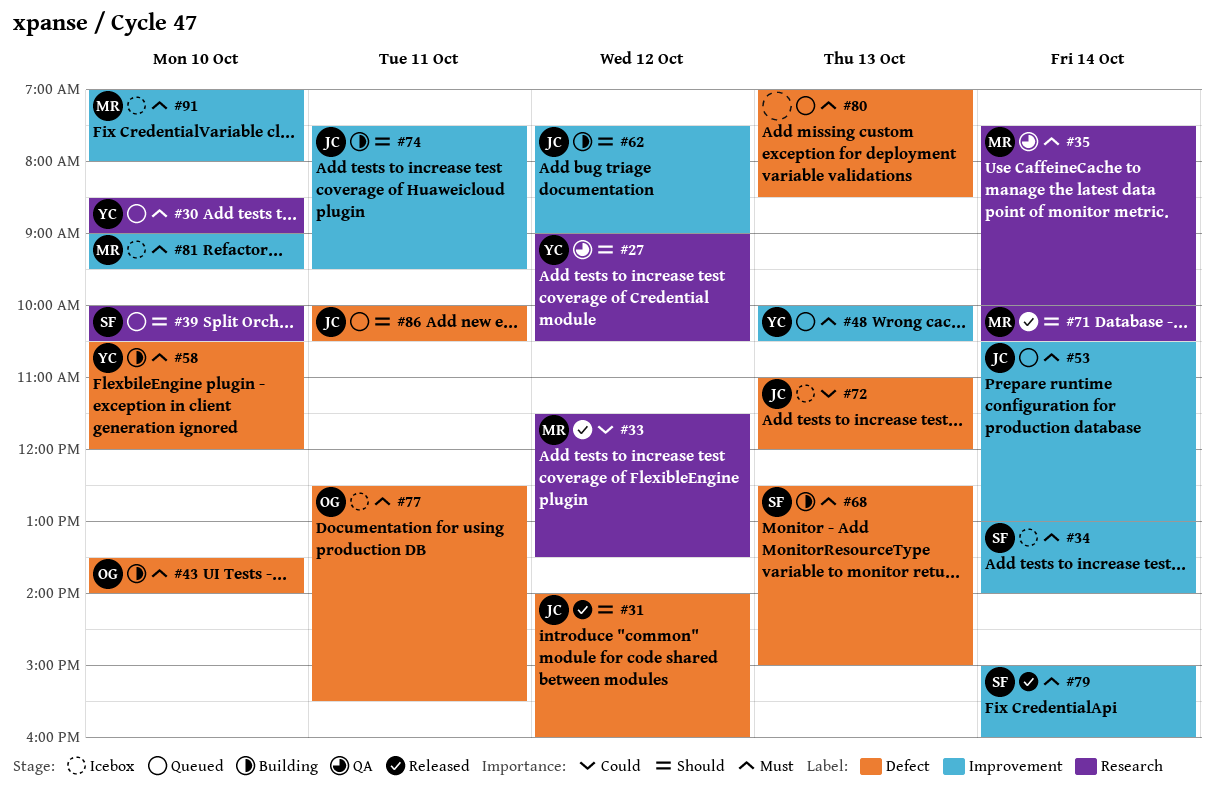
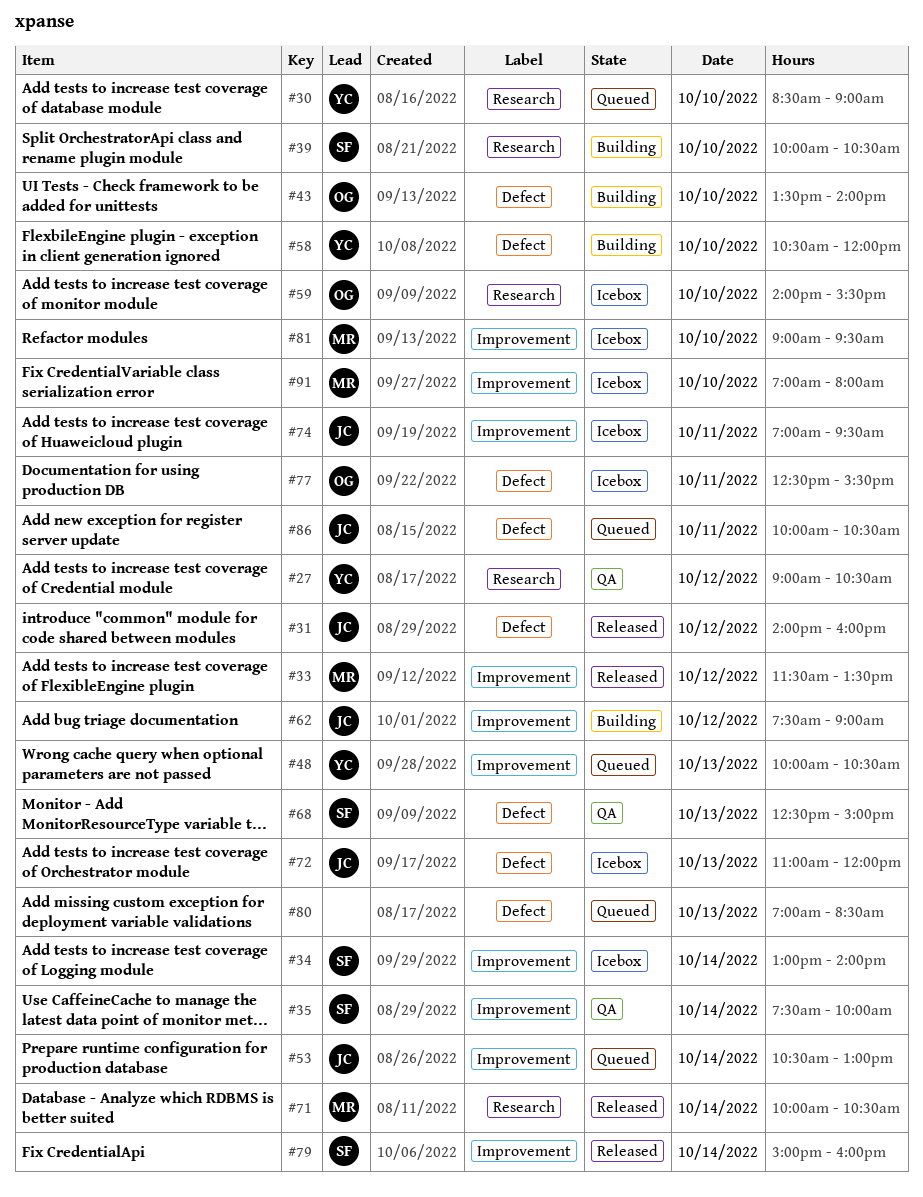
#33, label: Research -> Improvement
#35, owner: MR -> SF
#35, label: Research -> Improvement
#39, status: Queued -> Building
#59: none -> present
#68, status: Building -> QA
#74, status: Building -> Icebox
#74, begins: 07:30 -> 07:00

